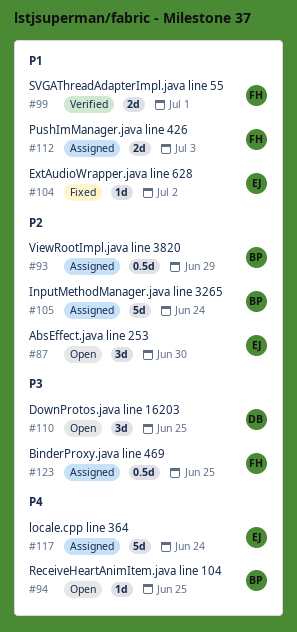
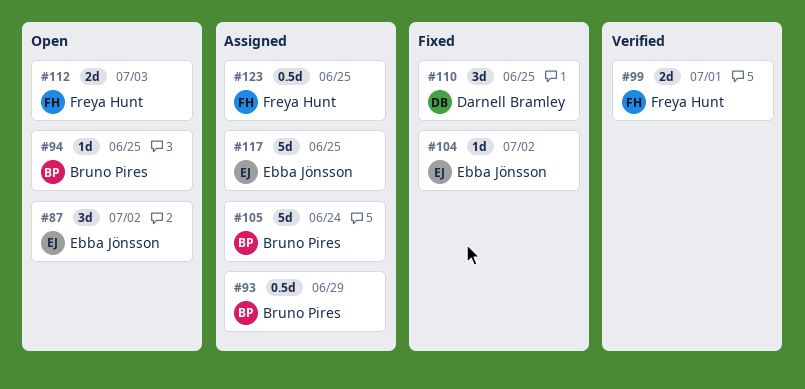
#87, due: Jun 30 -> Jul 2
#110, status: Open -> Fixed
#112, status: Assigned -> Open
#117, due: Jun 24 -> Jun 25

